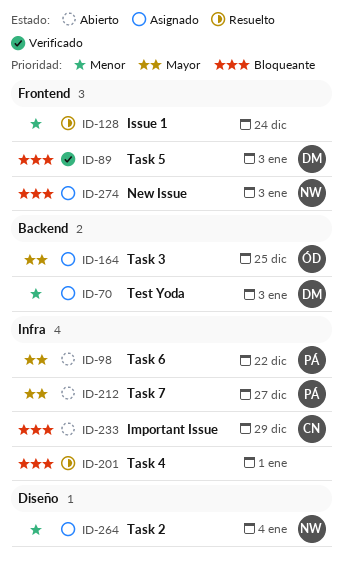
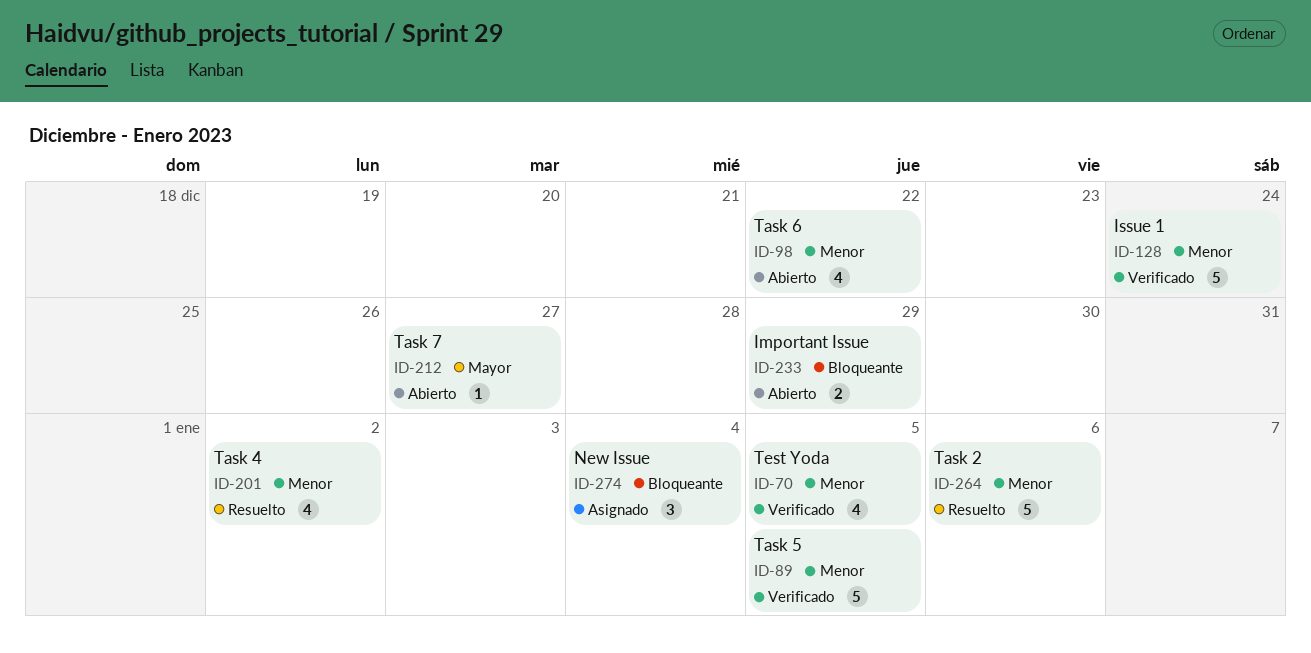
ID-70, status: Asignado -> Verificado
ID-70, due: Jan 3 -> Jan 5
ID-89, priority: Bloqueante -> Menor
ID-89, due: Jan 3 -> Jan 5
ID-98, priority: Mayor -> Menor
ID-128, status: Resuelto -> Verificado
ID-164: present -> none
ID-201, priority: Bloqueante -> Menor
ID-201, due: Jan 1 -> Jan 2
ID-264, status: Asignado -> Resuelto
ID-264, due: Jan 4 -> Jan 6
ID-274, due: Jan 3 -> Jan 4

